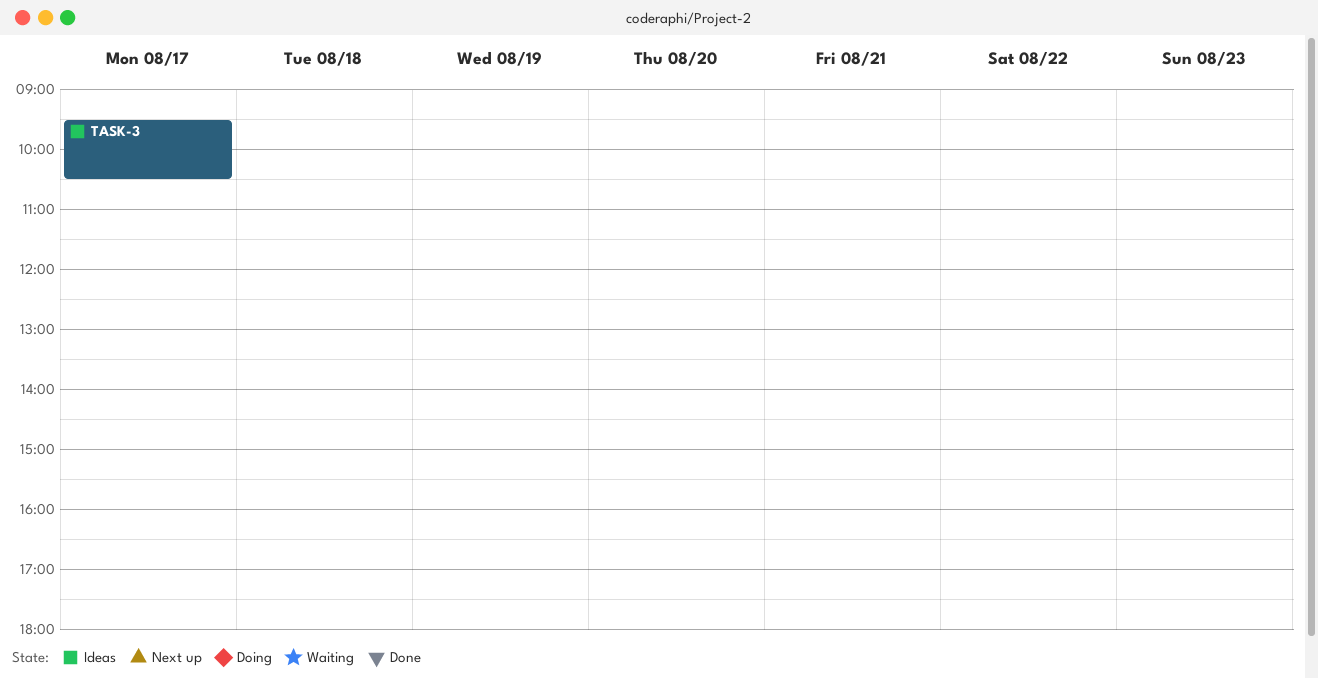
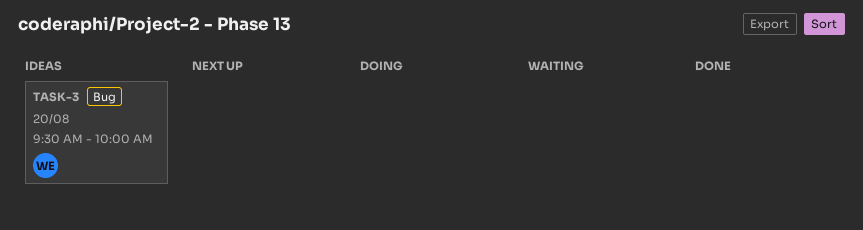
TASK-3, day: Aug 17 -> Aug 20
TASK-3, ends: 10:30 -> 10:00

